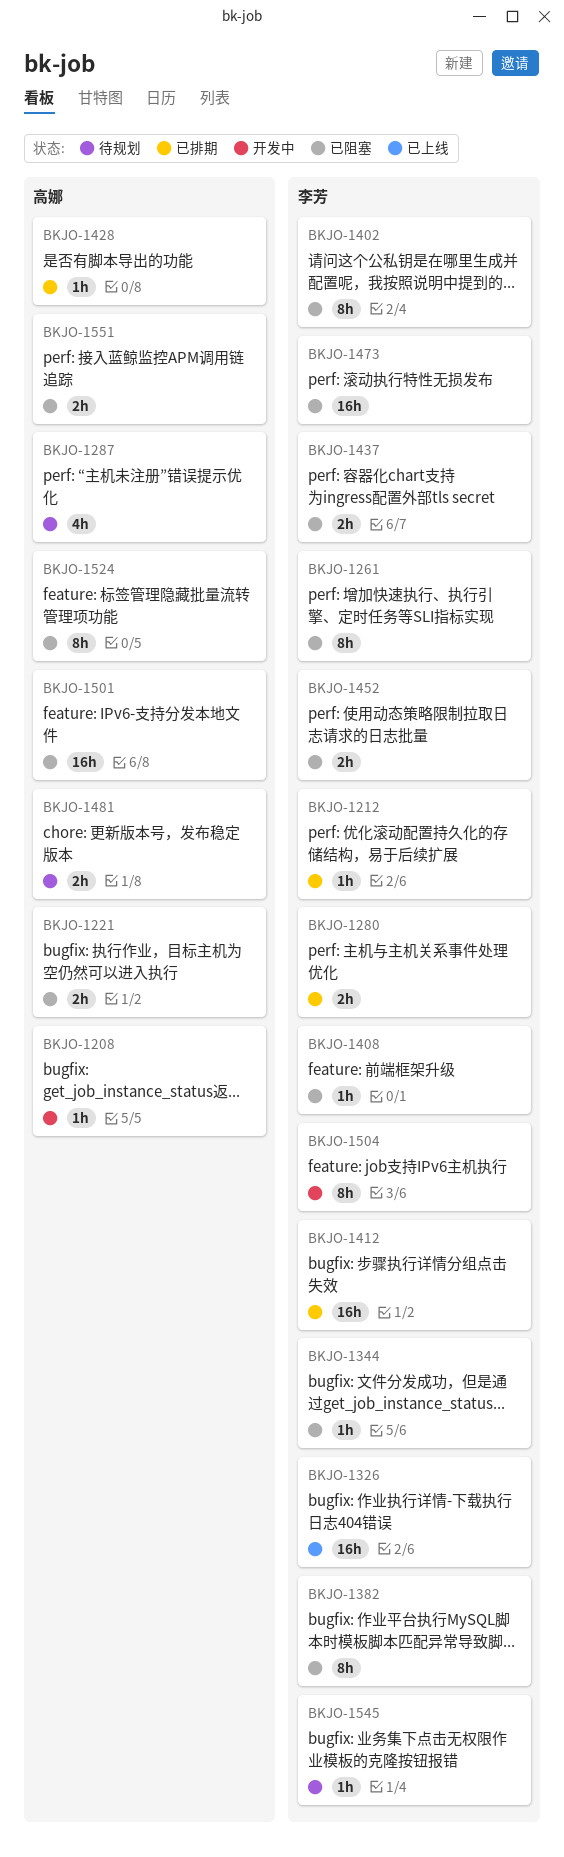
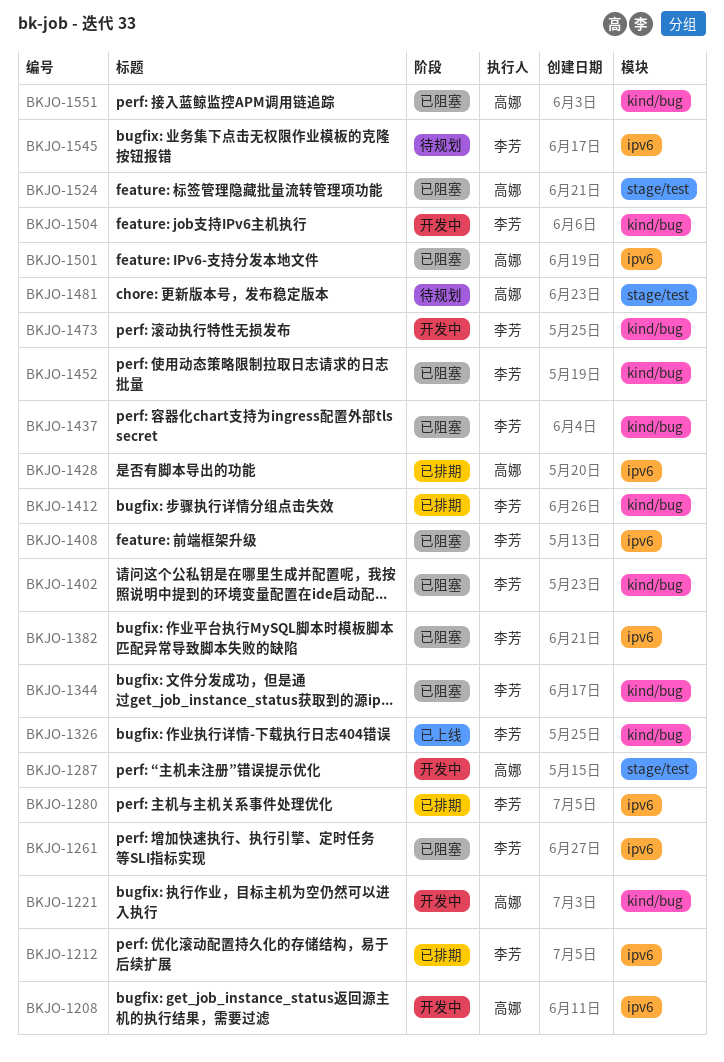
BKJO-1221, status: 已阻塞 -> 开发中
BKJO-1287, status: 待规划 -> 开发中
BKJO-1473, status: 已阻塞 -> 开发中

